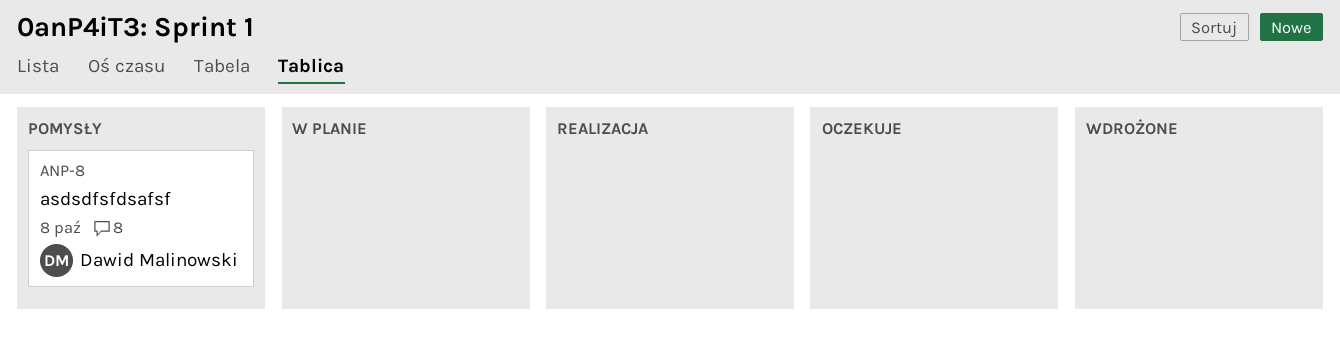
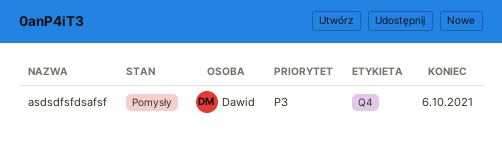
asdsdfsfdsafsf, due: Oct 8 -> Oct 6

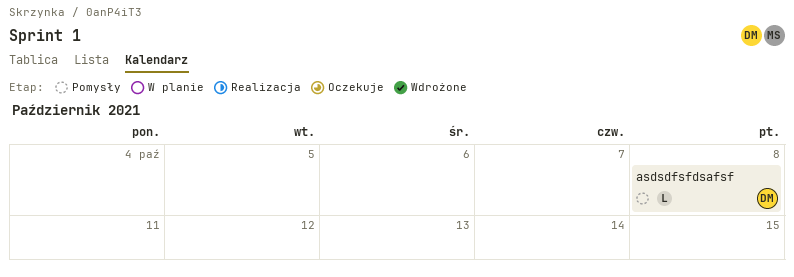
asdsdfsfdsafsf, due: Oct 6 -> Oct 8

